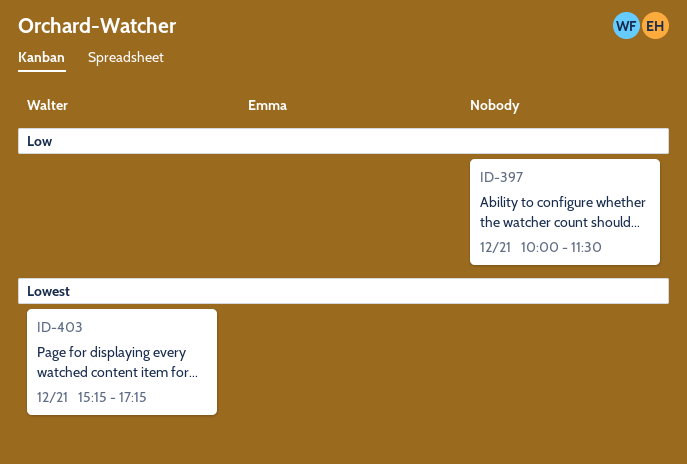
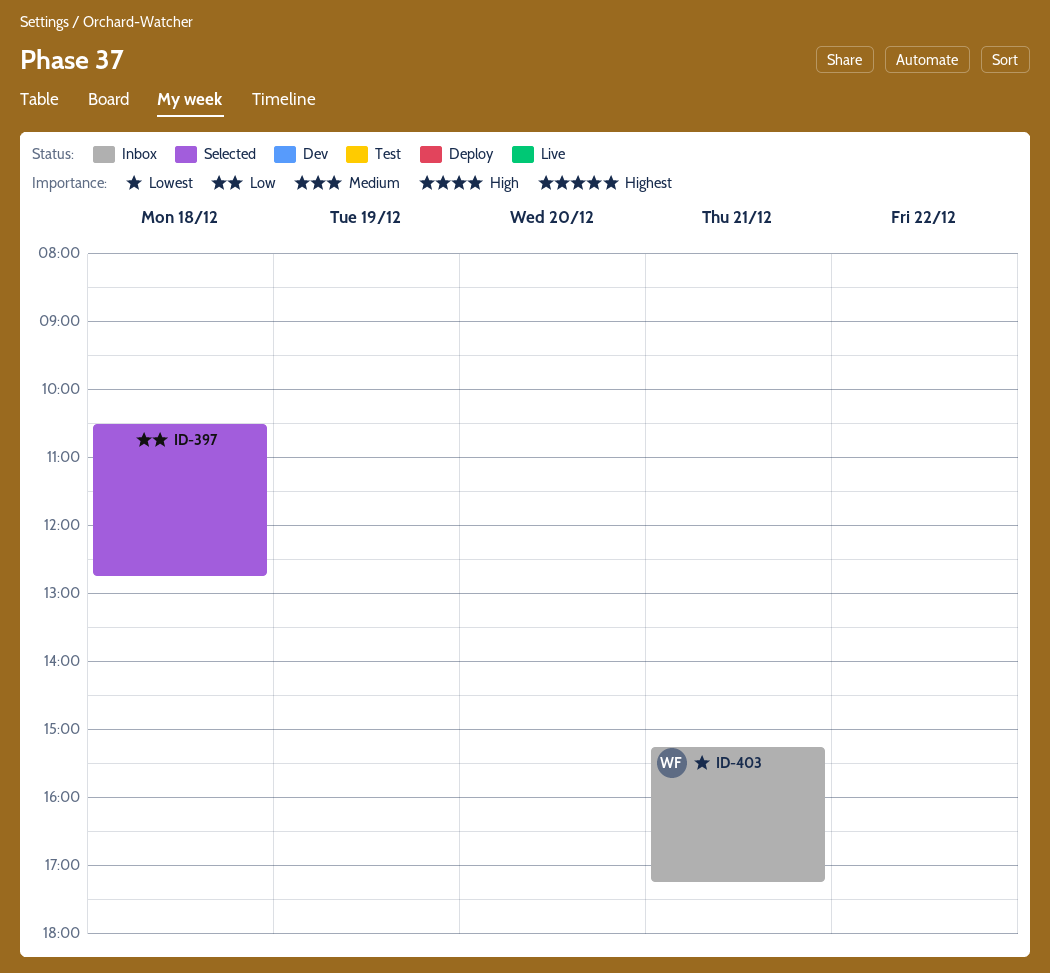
ID-397, day: Dec 21 -> Dec 18
ID-397, begins: 10:00 -> 10:30
ID-397, ends: 11:30 -> 12:45

